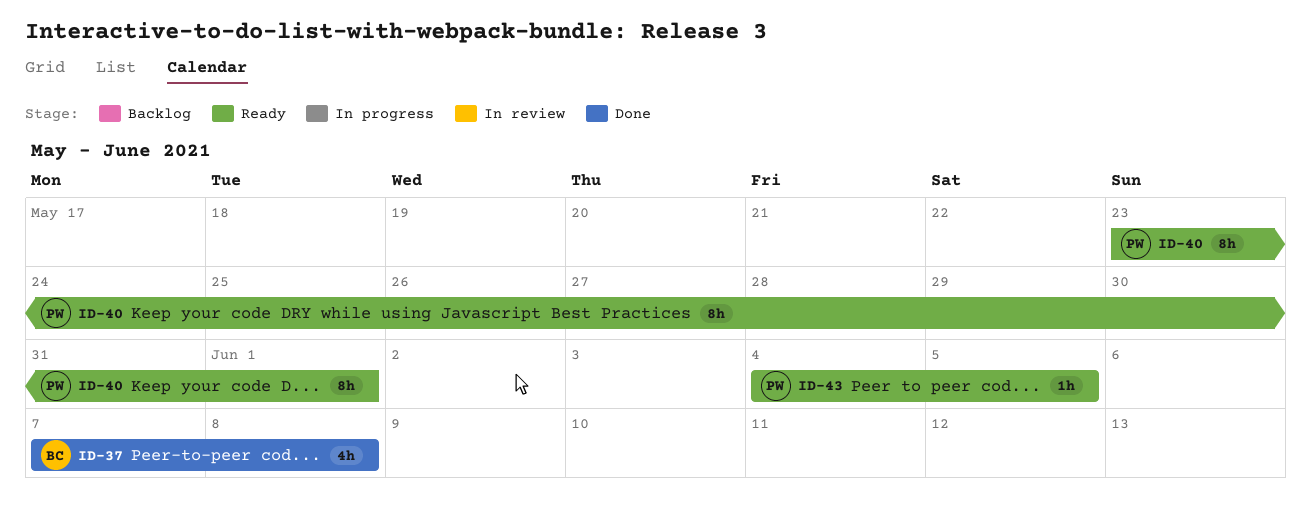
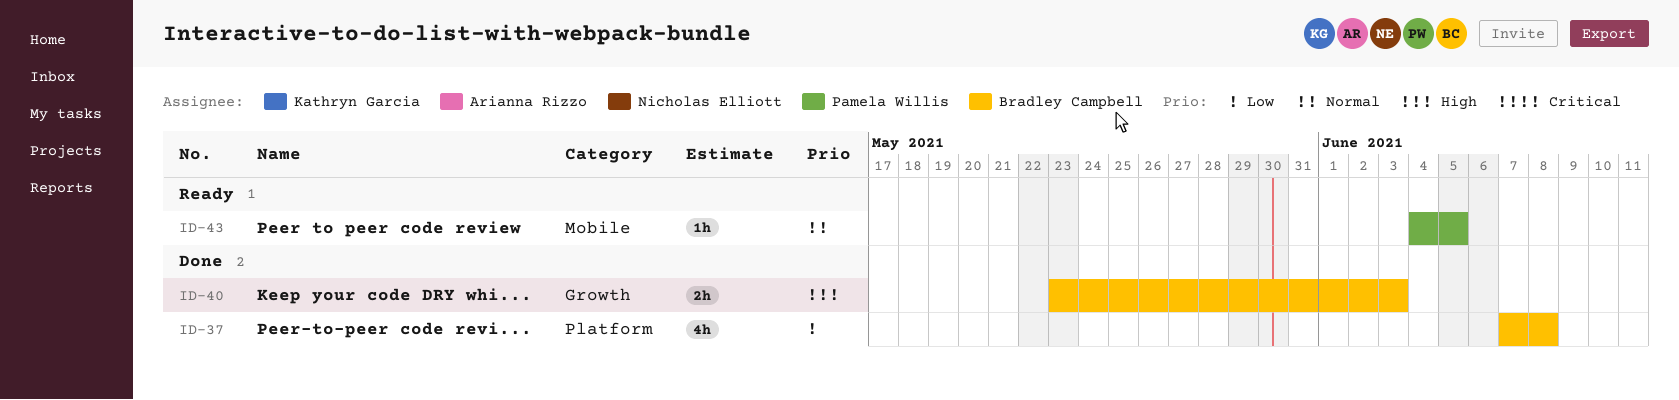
ID-40, status: Ready -> Done
ID-40, owner: Pamela Willis -> Bradley Campbell
ID-40, estimate: 8h -> 2h
ID-40, due: Jun 1 -> Jun 3

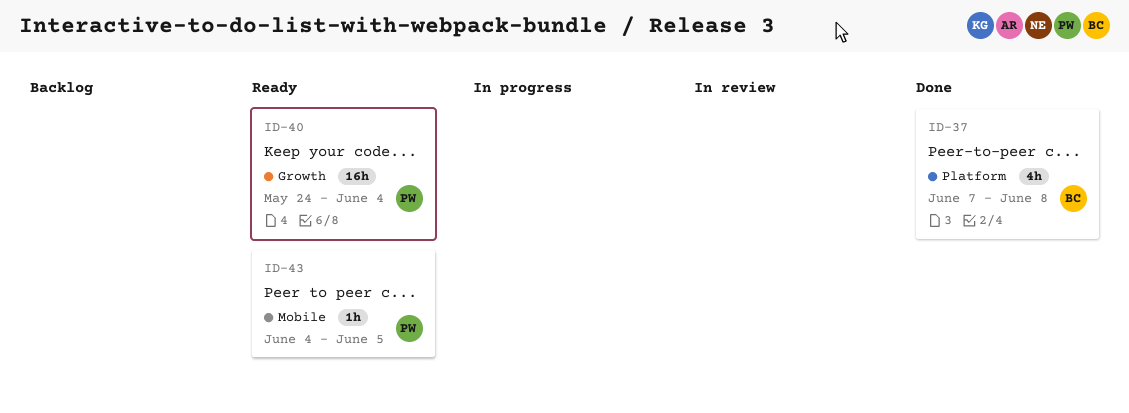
ID-40, status: Done -> Ready
ID-40, owner: Bradley Campbell -> Pamela Willis
ID-40, estimate: 2h -> 16h
ID-40, start: May 23 -> May 24
ID-40, due: Jun 3 -> Jun 4

